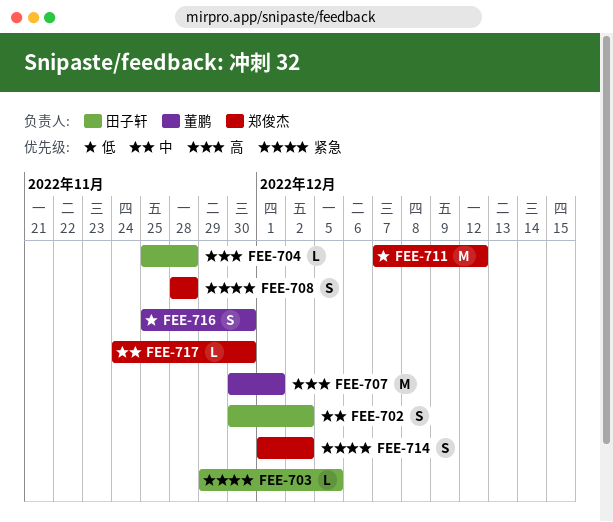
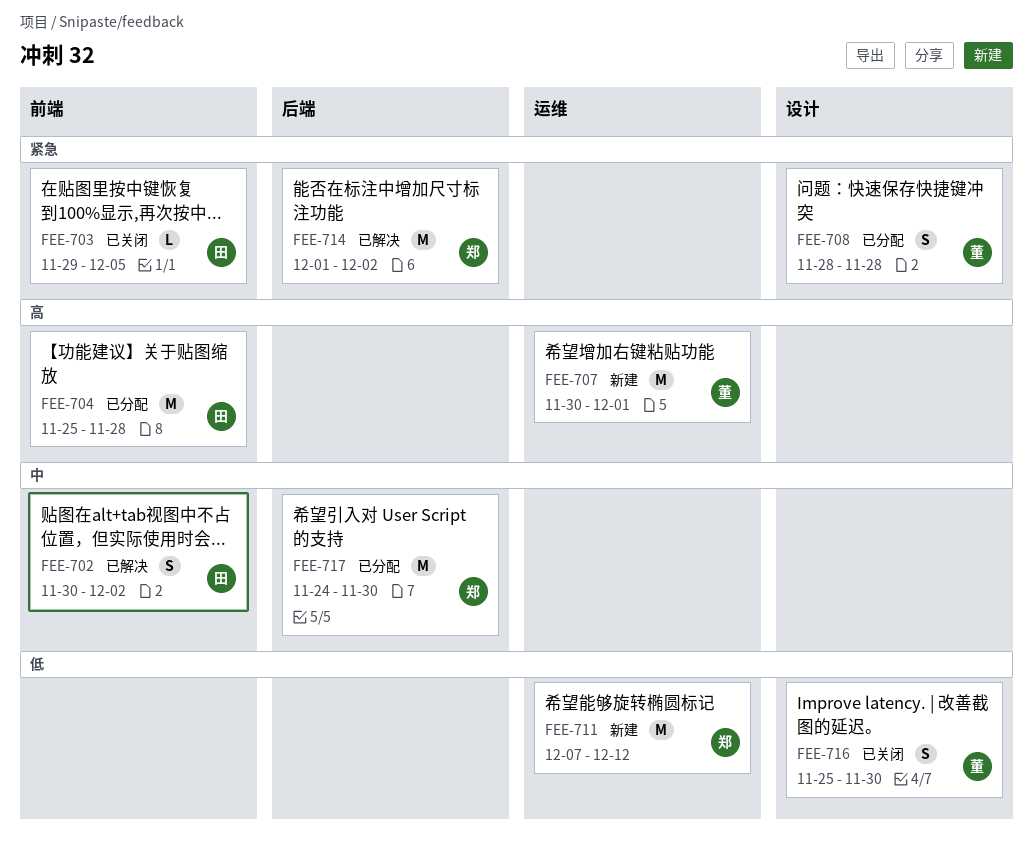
FEE-704, estimate: L -> M
FEE-708, owner: 郑俊杰 -> 董鹏
FEE-714, estimate: S -> M
FEE-717, estimate: L -> M

